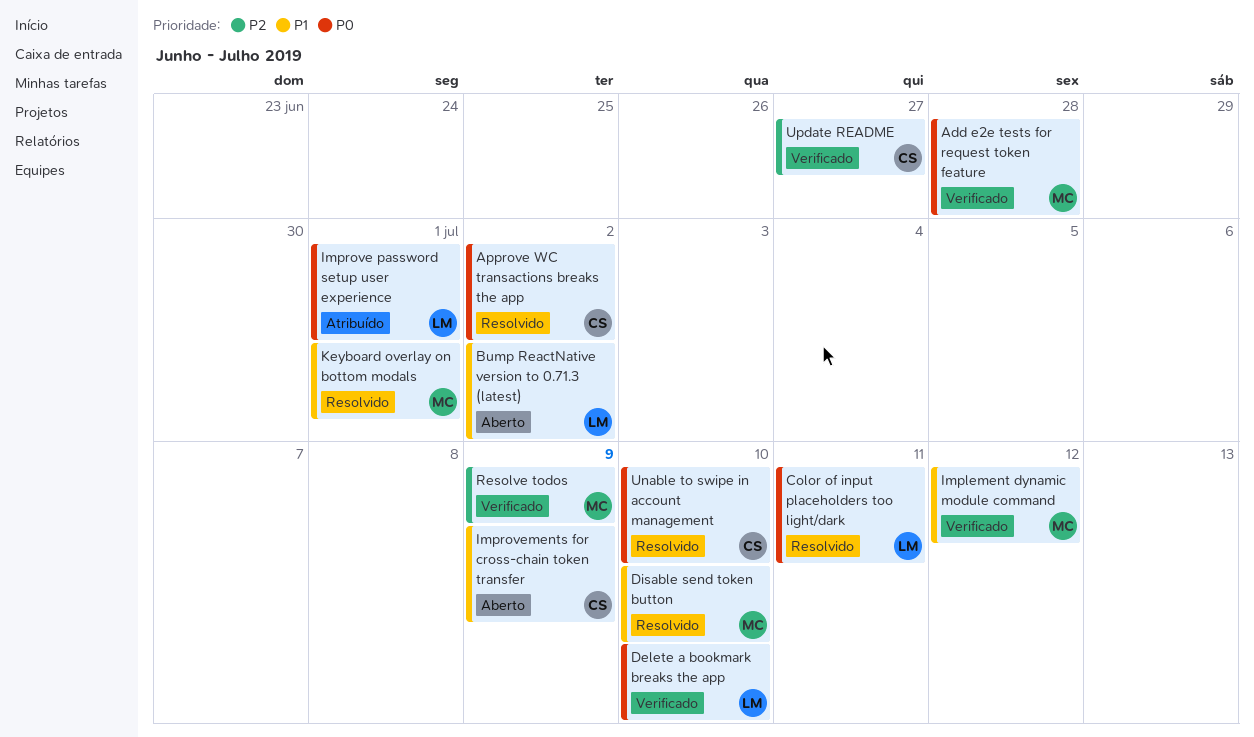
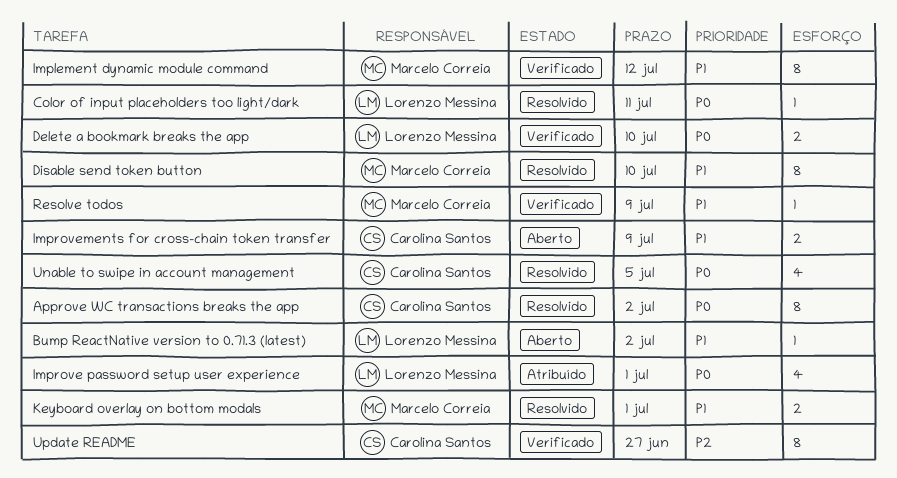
Add e2e tests for request token feature: present -> none
Resolve todos, priority: P2 -> P1
Unable to swipe in account management, due: Jul 10 -> Jul 5

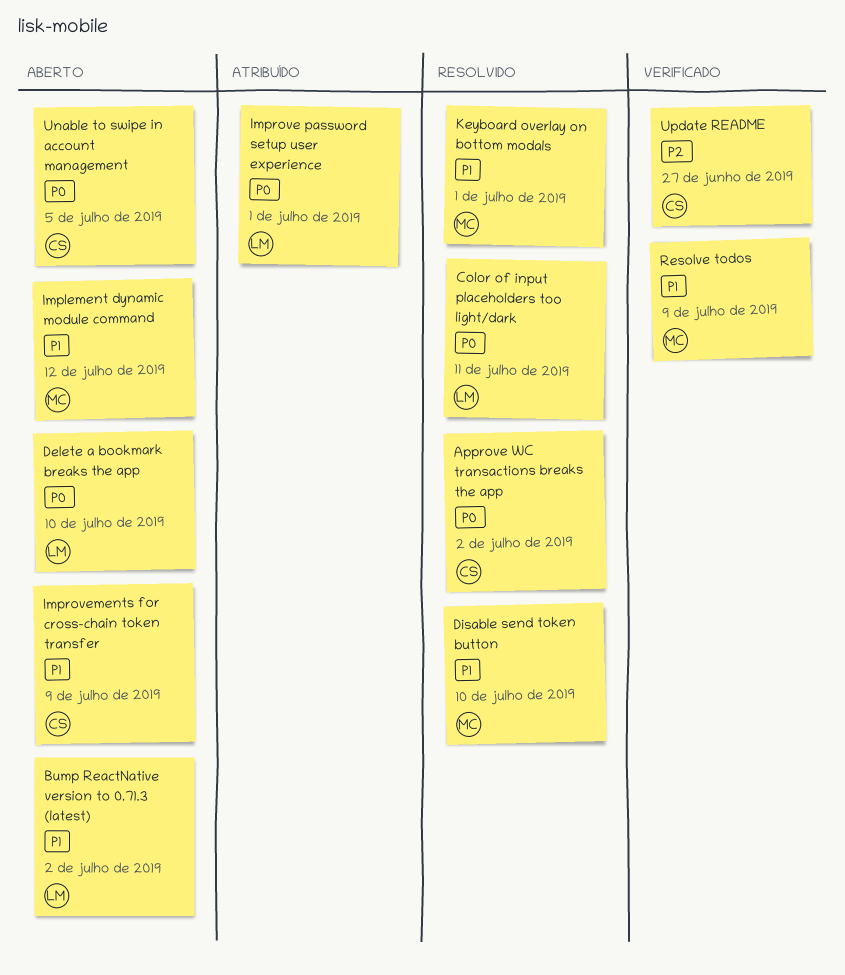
Delete a bookmark breaks the app, status: Verificado -> Aberto
Implement dynamic module command, status: Verificado -> Aberto
Unable to swipe in account management, status: Resolvido -> Aberto

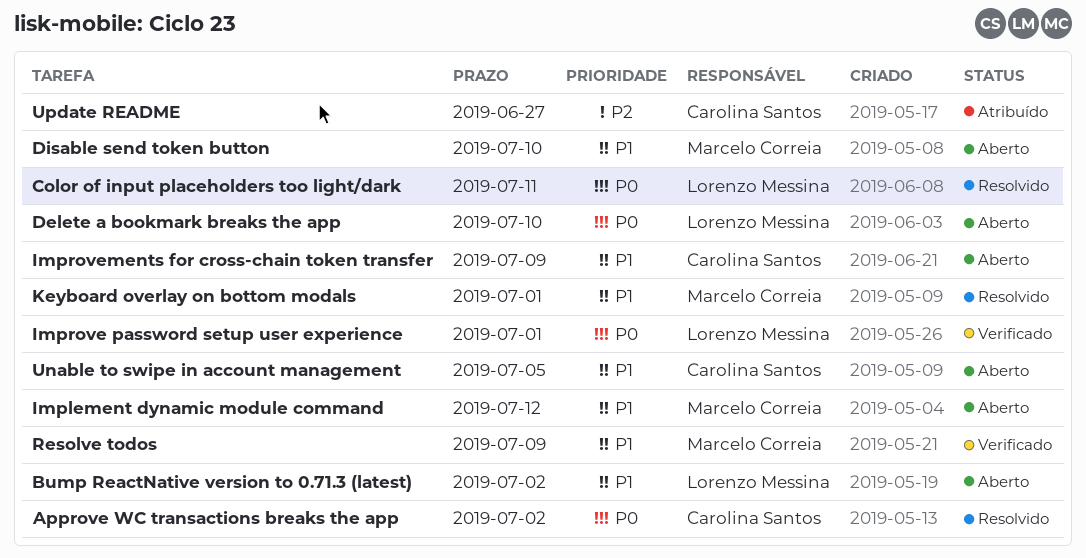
Disable send token button, status: Resolvido -> Aberto
Improve password setup user experience, status: Atribuído -> Verificado
Unable to swipe in account management, priority: P0 -> P1
Update README, status: Verificado -> Atribuído

